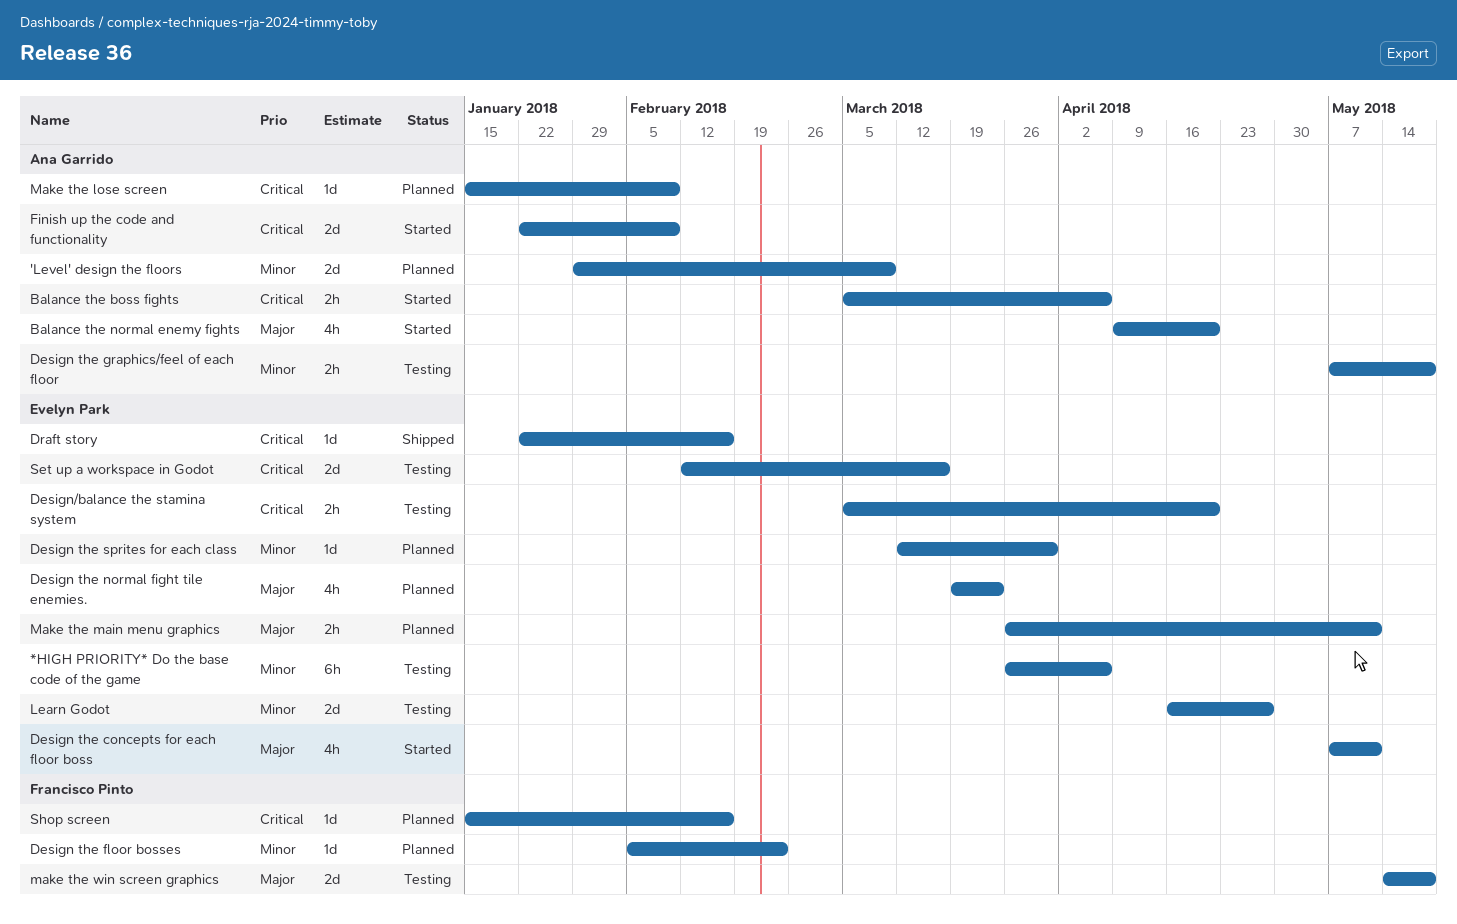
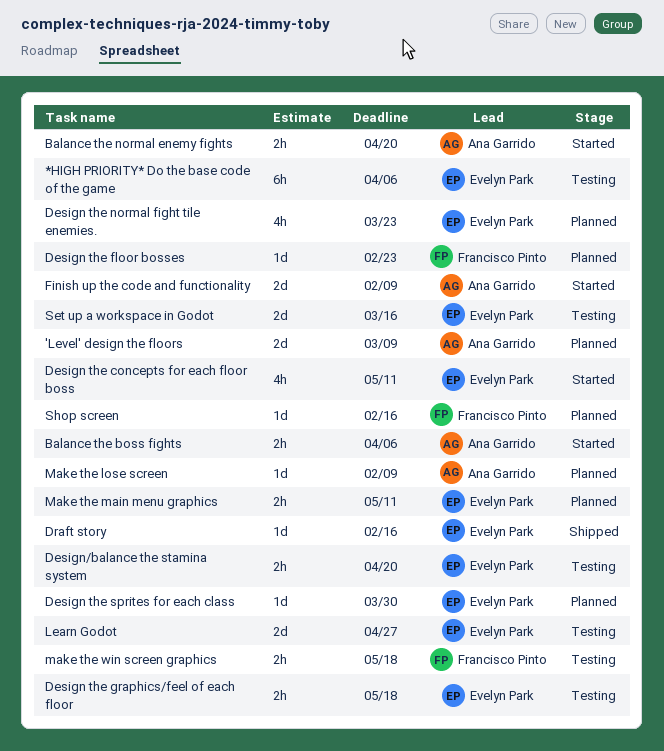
Balance the normal enemy fights, estimate: 4h -> 2h
Design the graphics/feel of each floor, owner: Ana Garrido -> Evelyn Park
make the win screen graphics, estimate: 2d -> 2h

